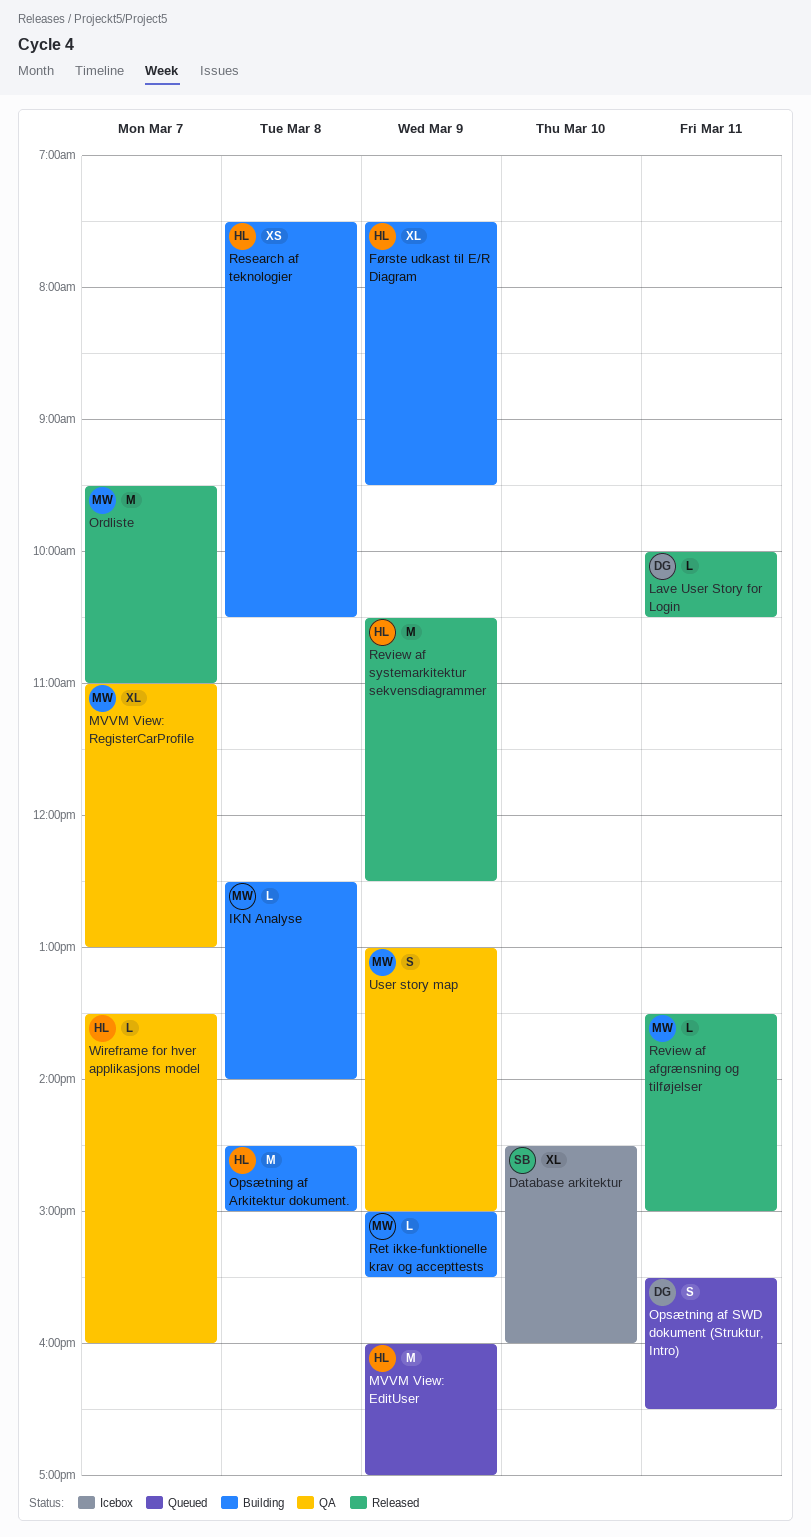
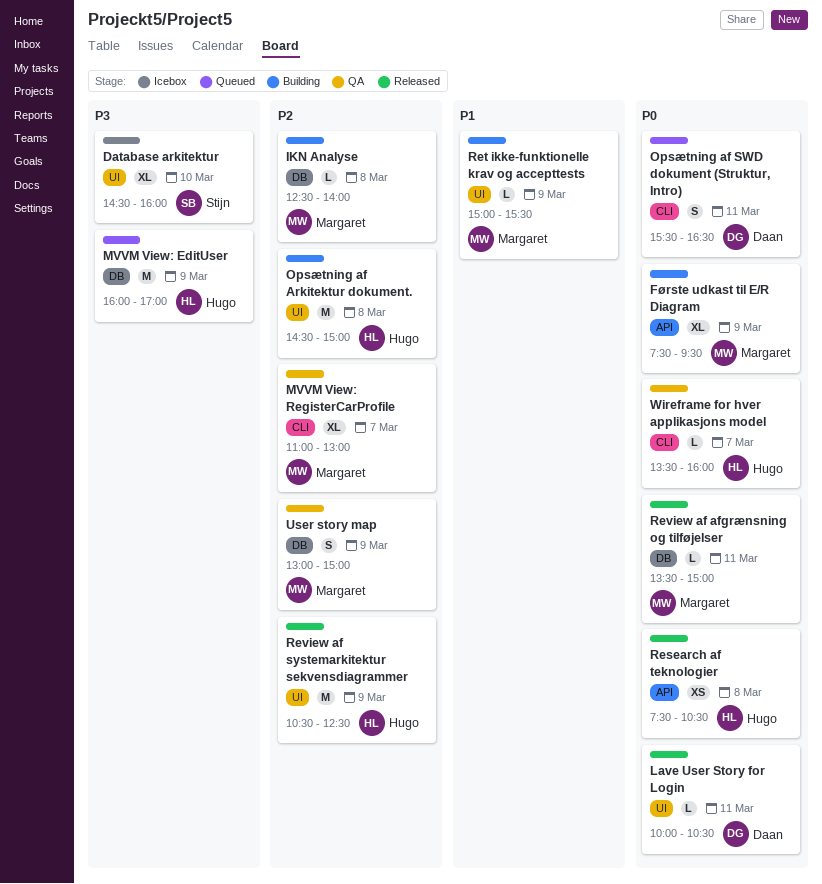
Første udkast til E/R Diagram, owner: Hugo -> Margaret
Ordliste: present -> none
Research af teknologier, status: Building -> Released

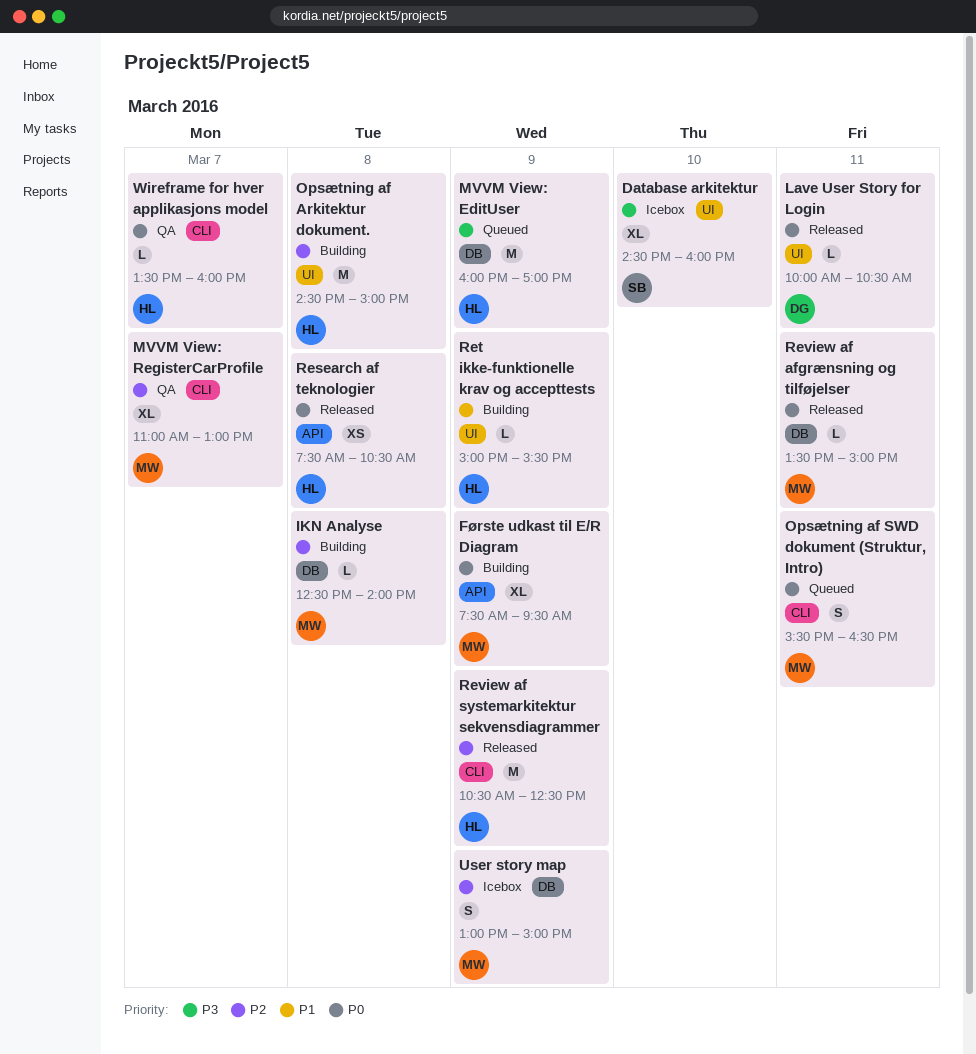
Opsætning af SWD dokument (Struktur, Intro), owner: Daan -> Margaret
Ret ikke-funktionelle krav og accepttests, owner: Margaret -> Hugo
Review af systemarkitektur sekvensdiagrammer, label: UI -> CLI
User story map, status: QA -> Icebox

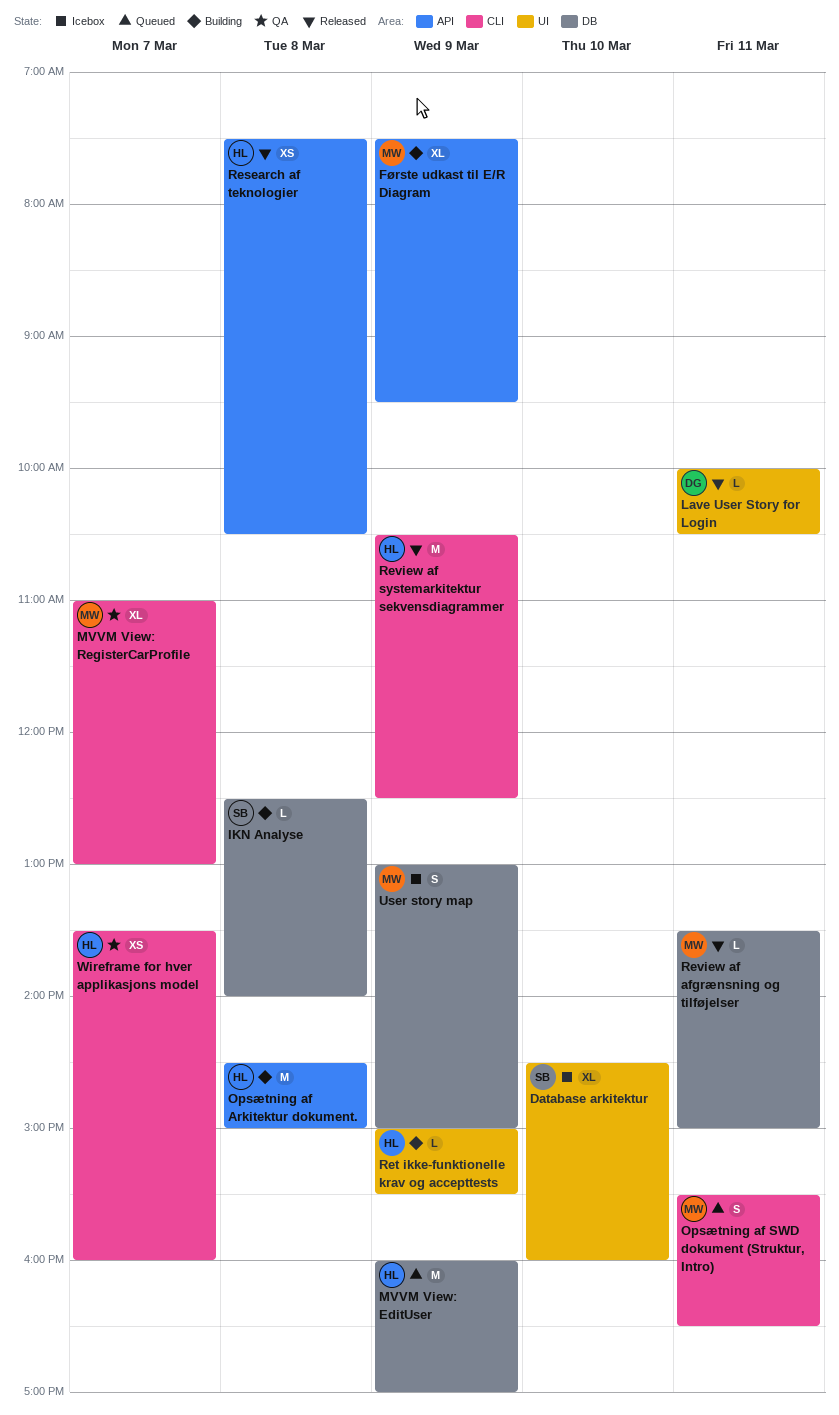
IKN Analyse, owner: MW -> SB
Opsætning af Arkitektur dokument., label: UI -> API
Wireframe for hver applikasjons model, estimate: L -> XS

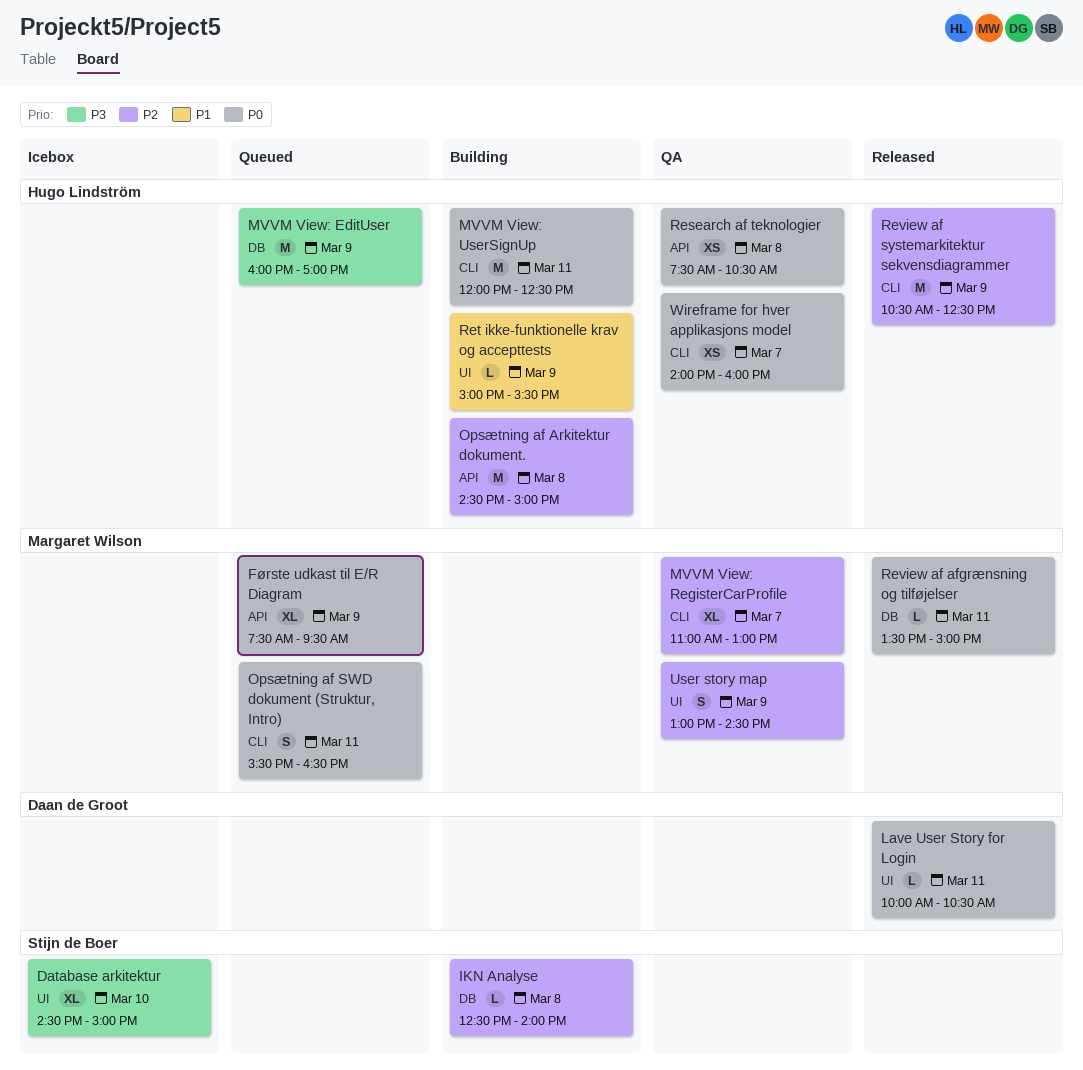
Database arkitektur, ends: 16:00 -> 15:00
Første udkast til E/R Diagram, status: Building -> Queued
MVVM View: UserSignUp: none -> present
Research af teknologier, status: Released -> QA
User story map, status: Icebox -> QA
User story map, label: DB -> UI
User story map, ends: 15:00 -> 14:30
Wireframe for hver applikasjons model, begins: 13:30 -> 14:00

